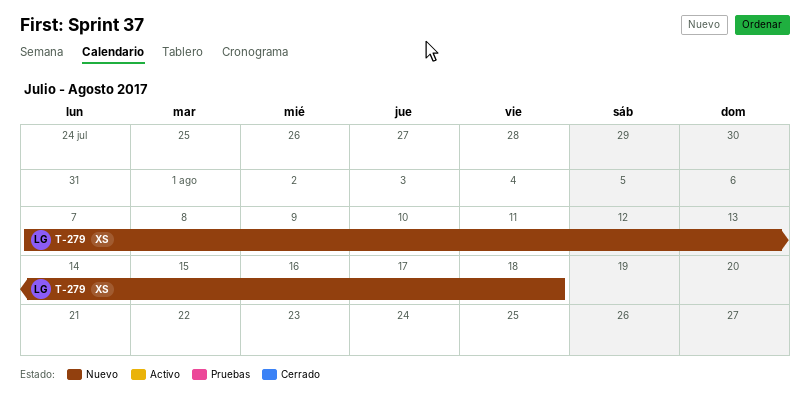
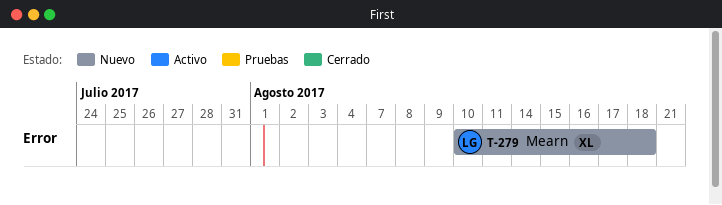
T-279, estimate: XS -> XL
T-279, start: Aug 7 -> Aug 10

